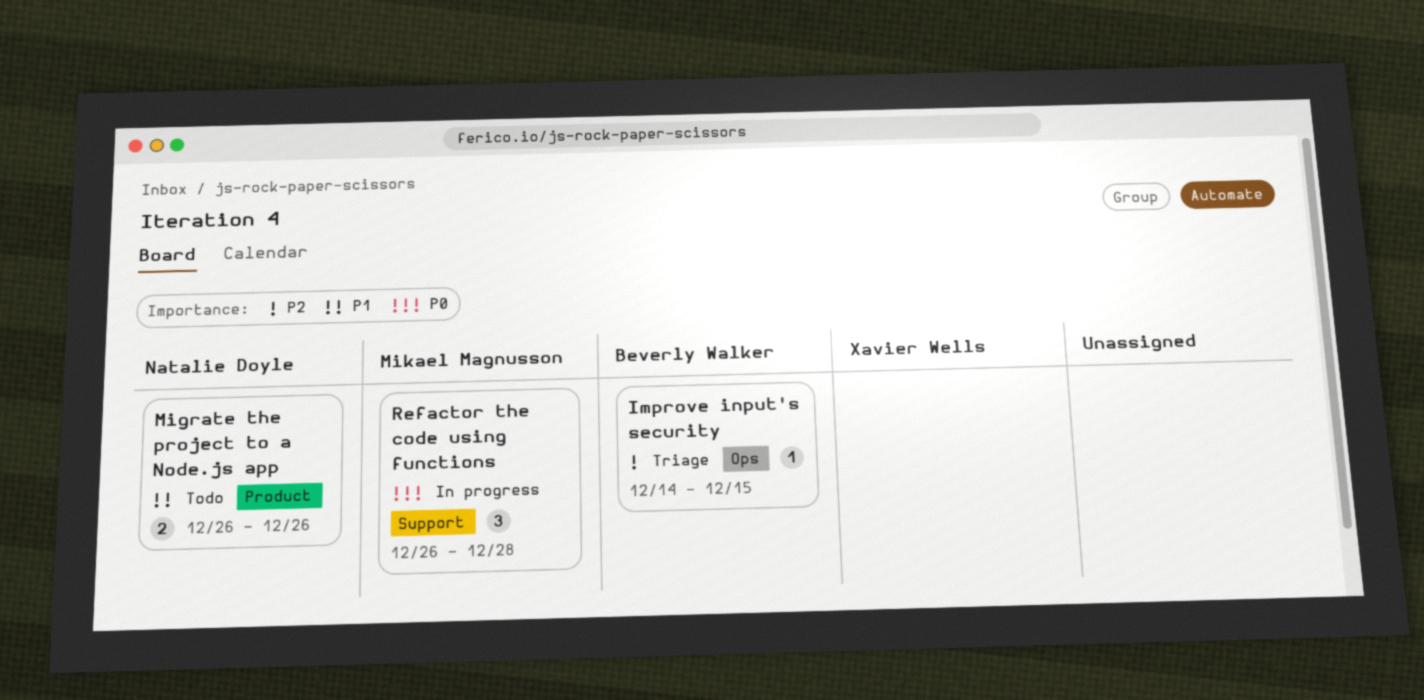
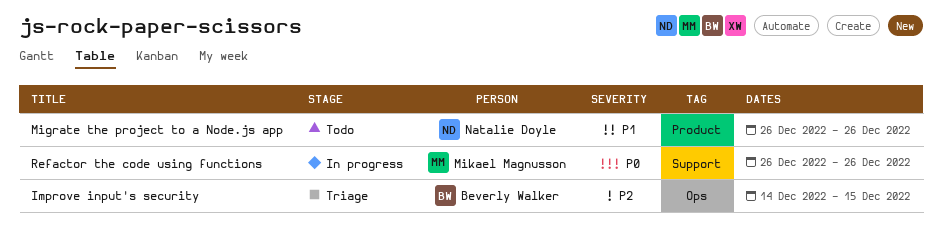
Refactor the code using functions, due: Dec 28 -> Dec 26

